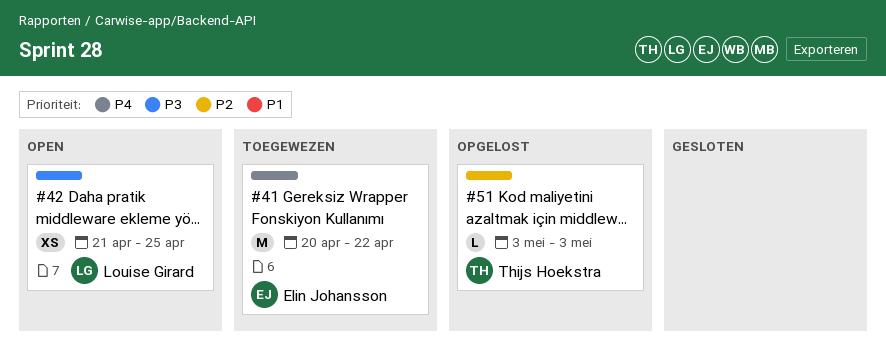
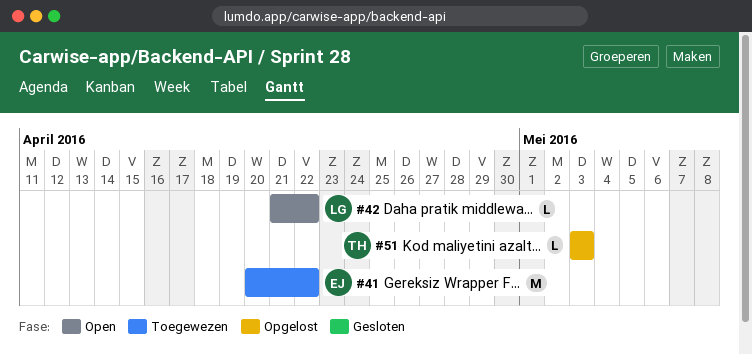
#42, estimate: XS -> L
#42, due: Apr 25 -> Apr 22

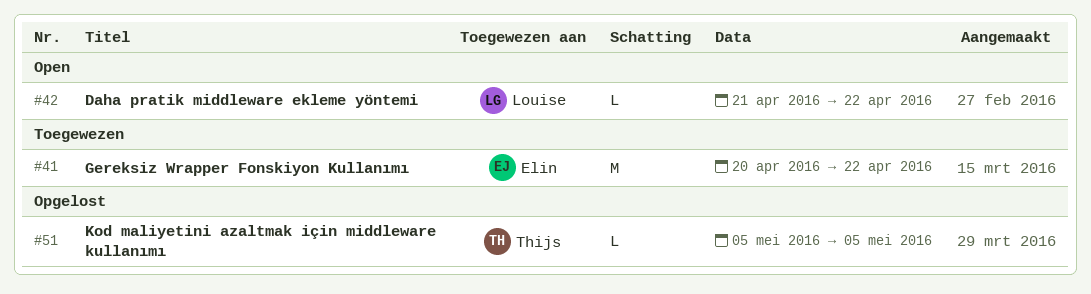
#51, start: May 3 -> May 5
#51, due: May 3 -> May 5

